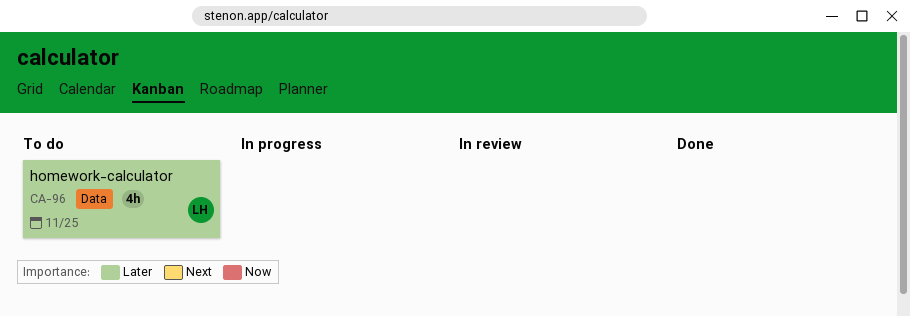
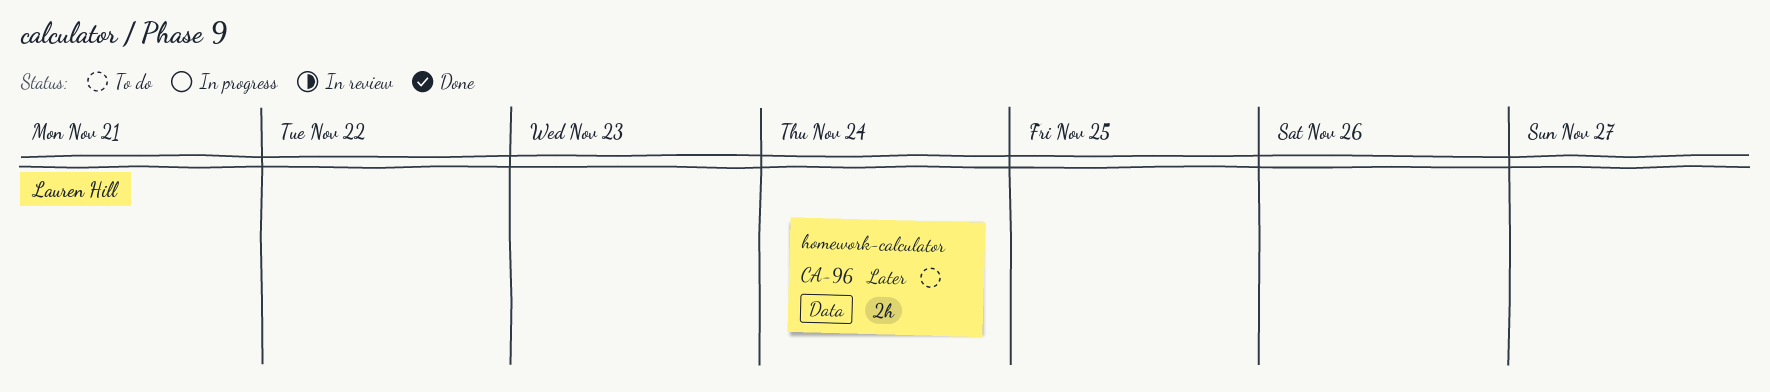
CA-96, estimate: 4h -> 2h
CA-96, due: Nov 25 -> Nov 24

